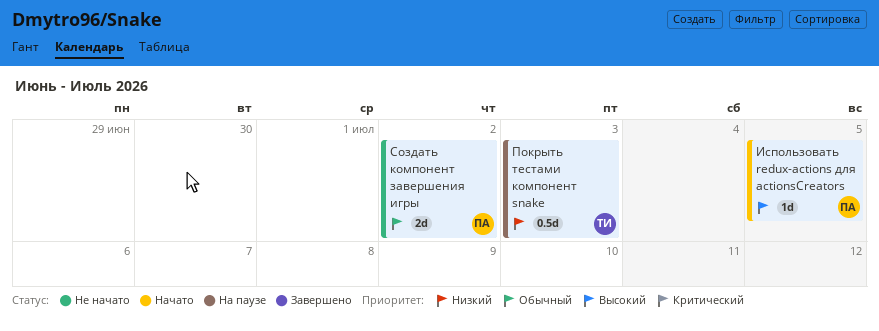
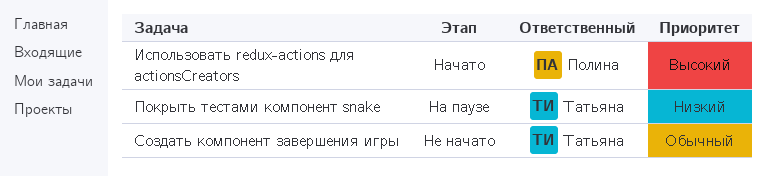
Создать компонент завершения игры, owner: Полина -> Татьяна

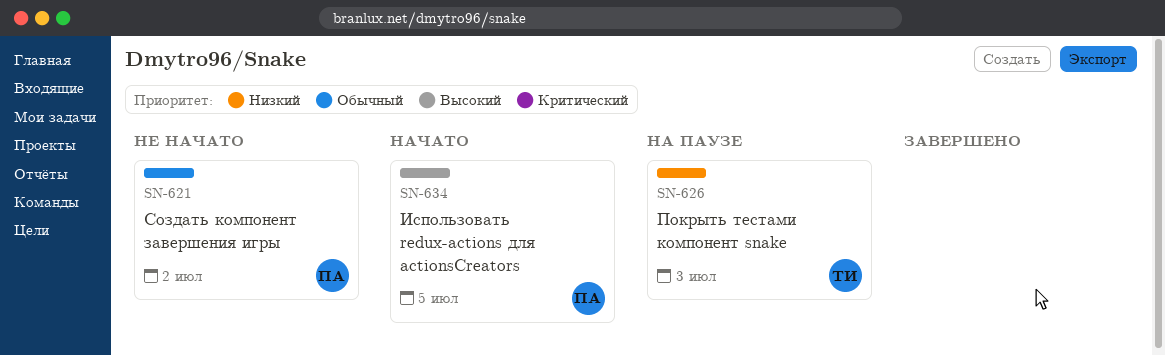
Создать компонент завершения игры, owner: Татьяна -> Полина

